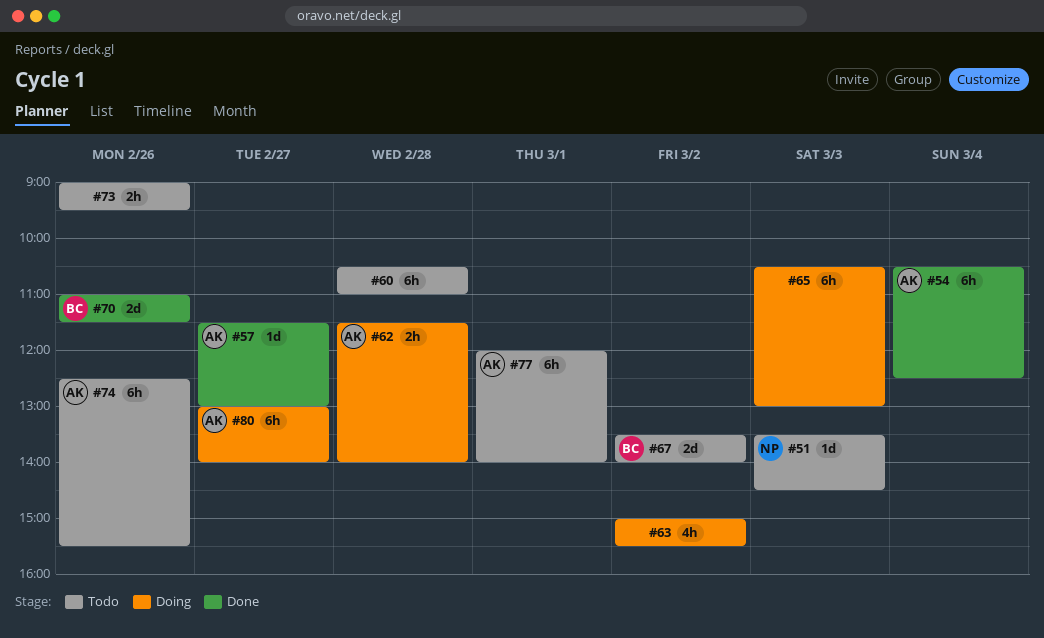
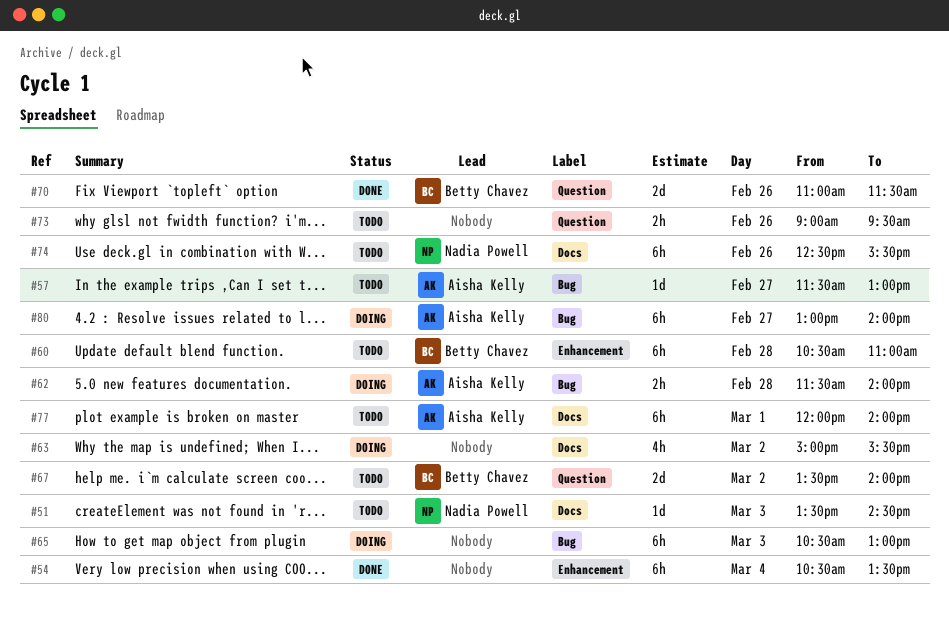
#54, owner: Aisha Kelly -> none
#54, ends: 12:30 -> 13:30
#57, status: Done -> Todo
#60, owner: none -> Betty Chavez
#74, owner: Aisha Kelly -> Nadia Powell

